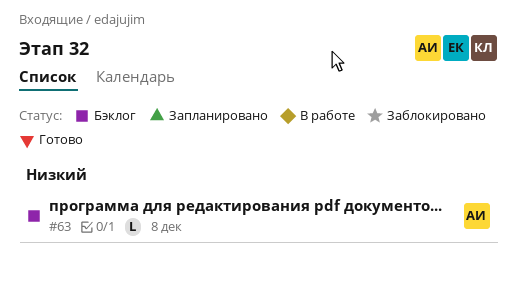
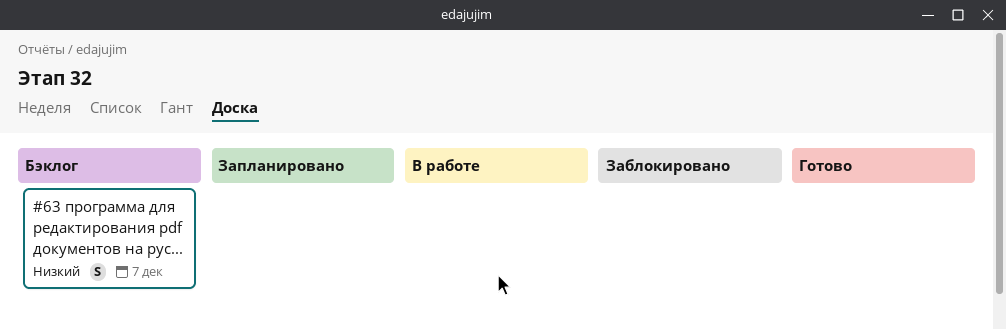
#63, estimate: L -> S
#63, due: Dec 8 -> Dec 7

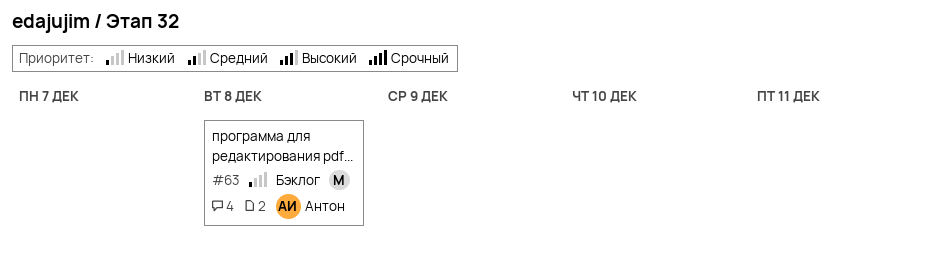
#63, estimate: S -> M
#63, due: Dec 7 -> Dec 8

